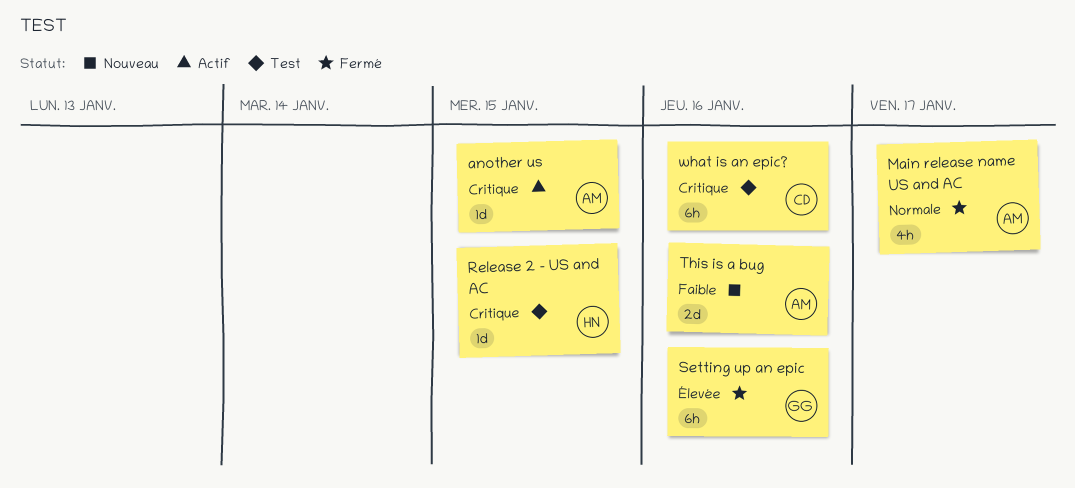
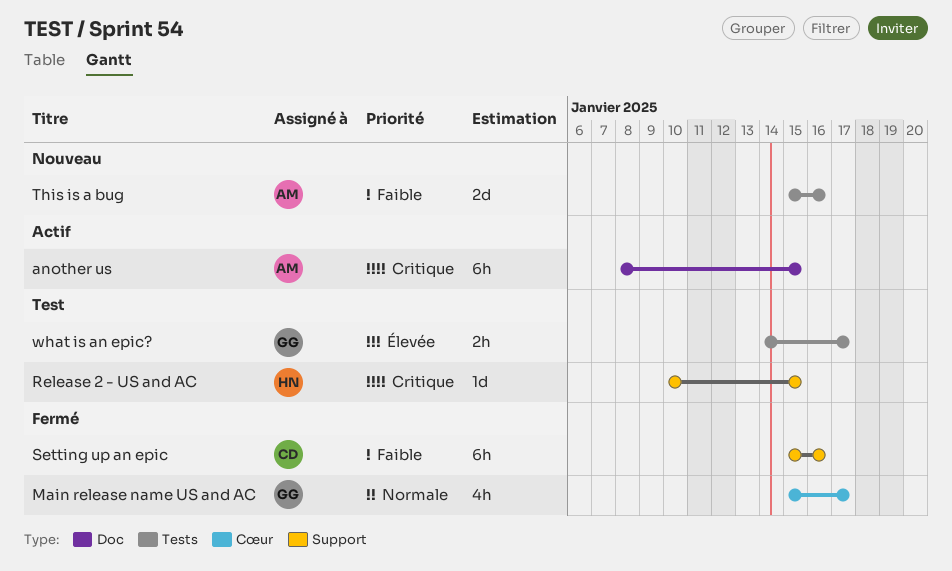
another us, estimate: 1d -> 6h
Main release name US and AC, owner: AM -> GG
Setting up an epic, owner: GG -> CD
Setting up an epic, priority: Élevée -> Faible
what is an epic?, owner: CD -> GG
what is an epic?, priority: Critique -> Élevée
what is an epic?, estimate: 6h -> 2h
what is an epic?, due: Jan 16 -> Jan 17

